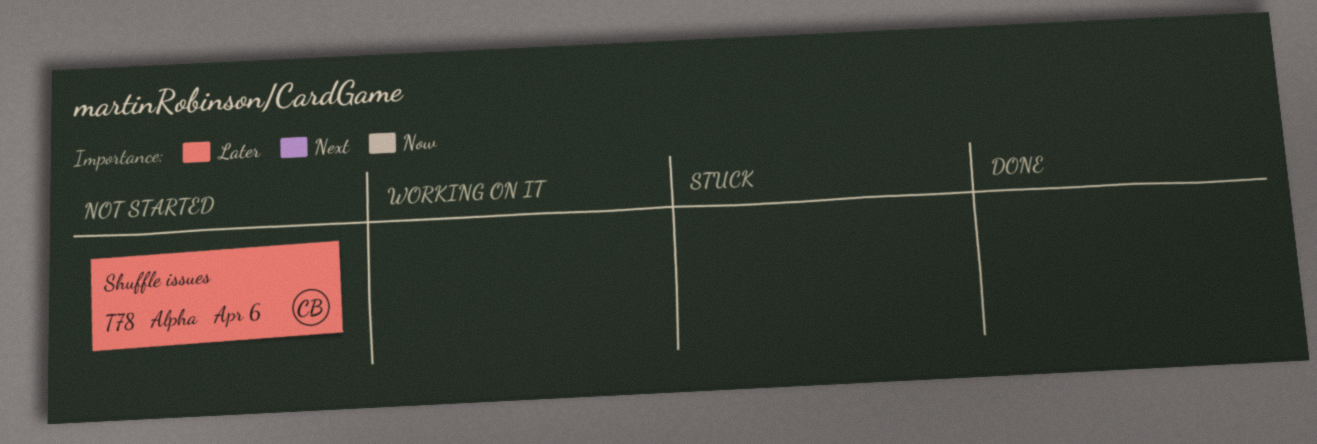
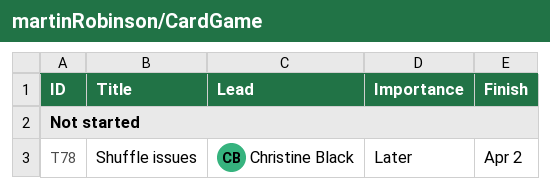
T78, due: Apr 6 -> Apr 2

